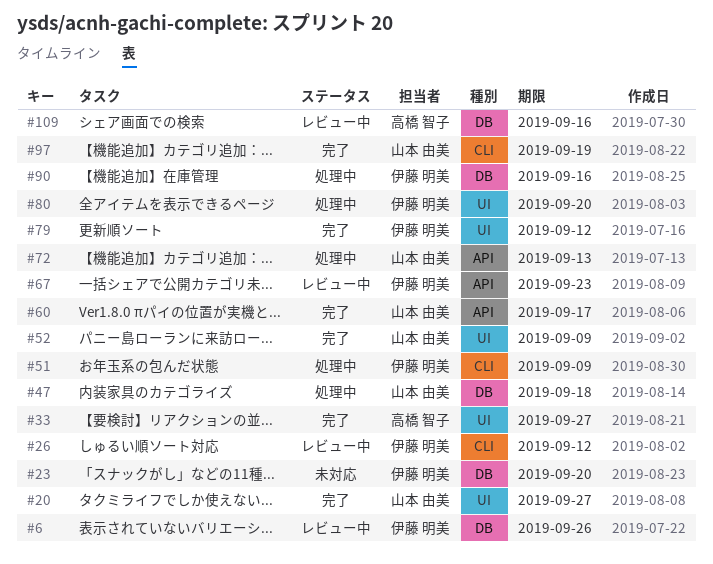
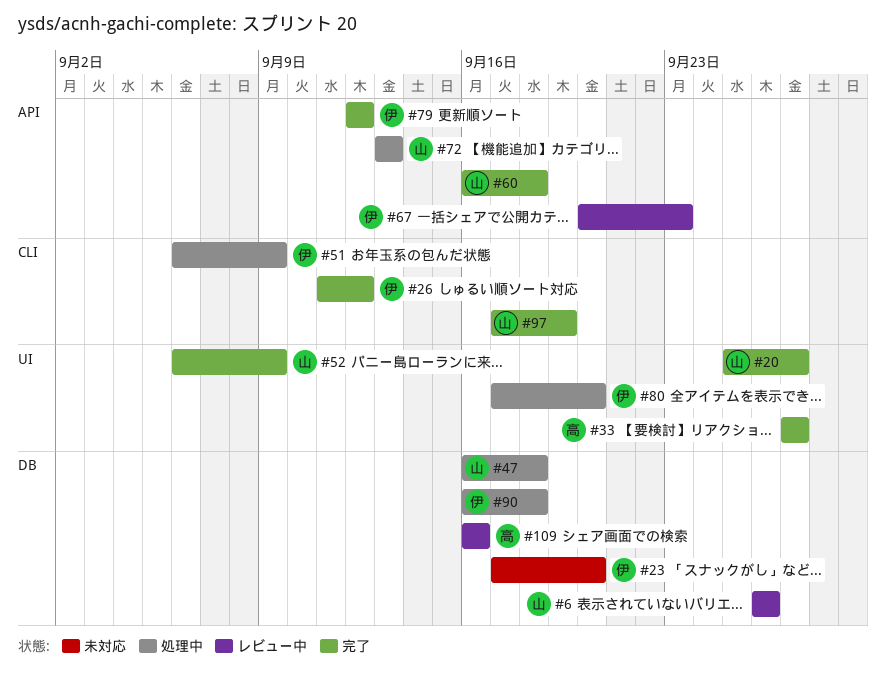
#6, owner: 伊藤 明美 -> 山本 由美
#26, status: レビュー中 -> 完了
#60, due: Sep 17 -> Sep 18
#79, label: UI -> API
#90, due: Sep 16 -> Sep 18

